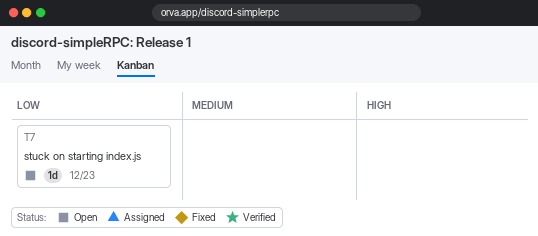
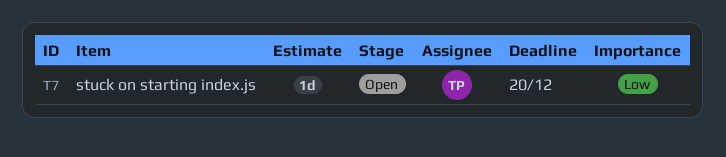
T7, due: Dec 23 -> Dec 20

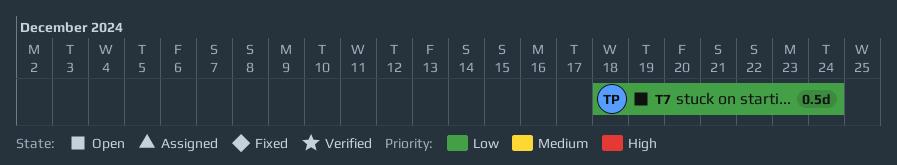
T7, estimate: 1d -> 0.5d
T7, due: Dec 20 -> Dec 24

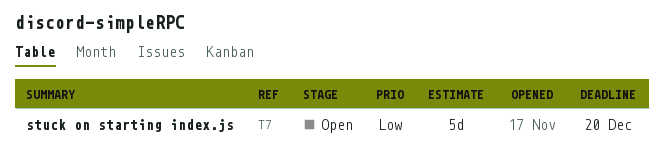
T7, estimate: 0.5d -> 5d
T7, due: Dec 24 -> Dec 20

